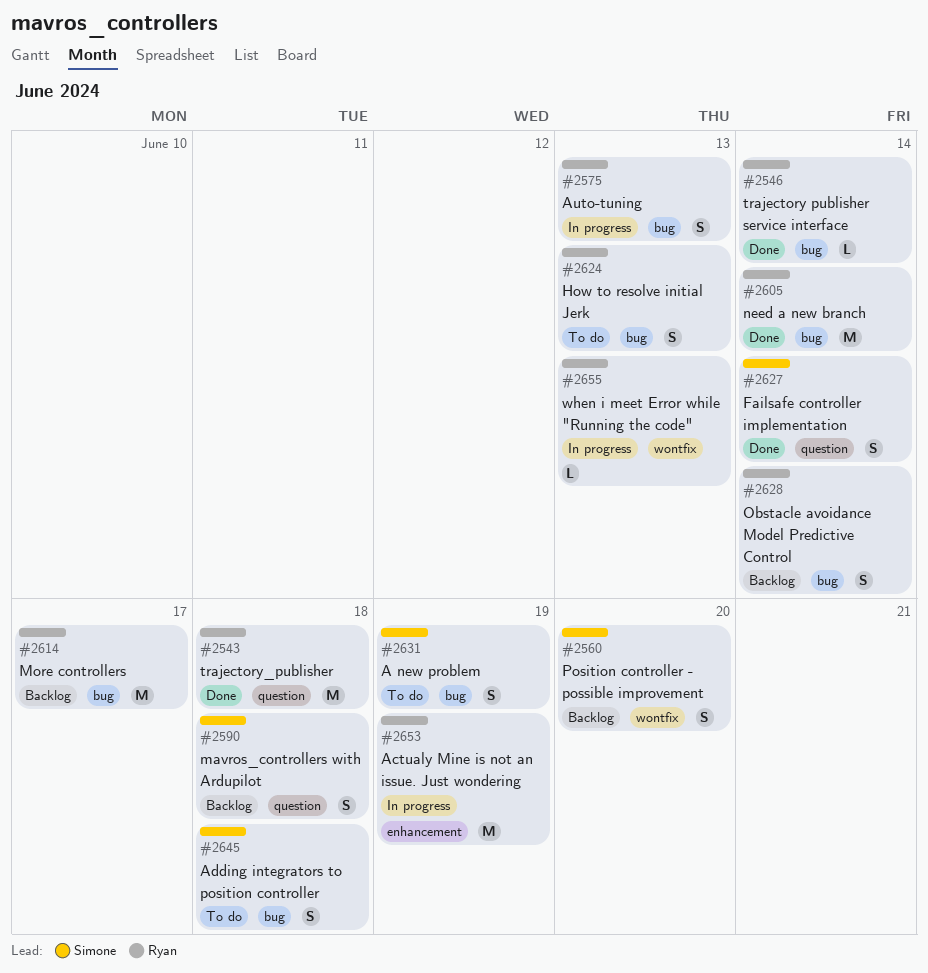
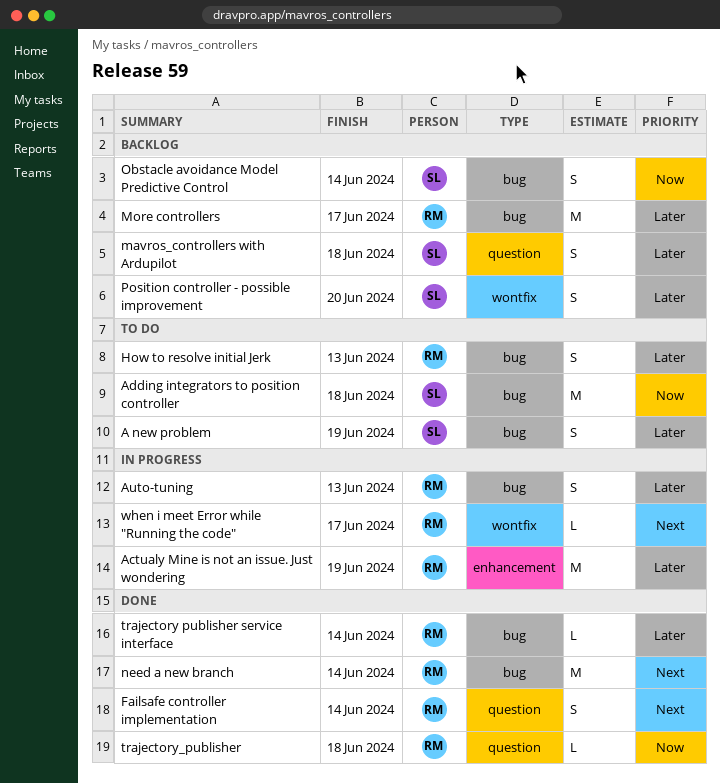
Adding integrators to position controller, estimate: S -> M
Failsafe controller implementation, owner: Simone -> Ryan
Obstacle avoidance Model Predictive Control, owner: Ryan -> Simone
trajectory_publisher, estimate: M -> L
when i meet Error while "Running the code", due: Jun 13 -> Jun 17

